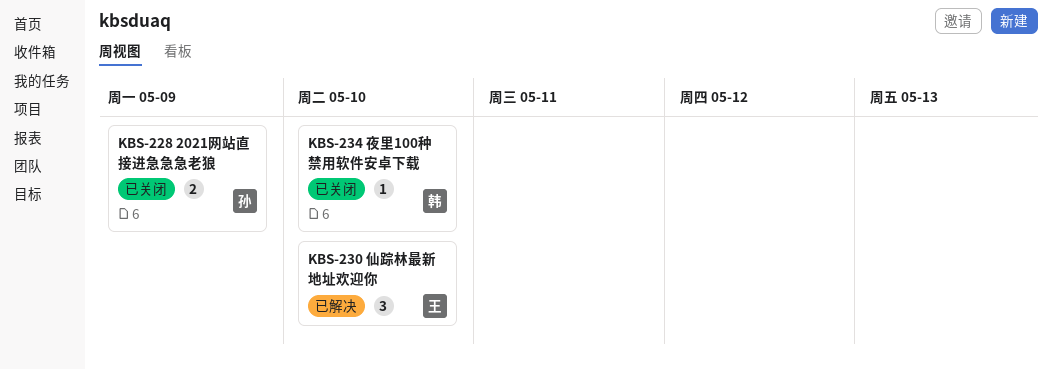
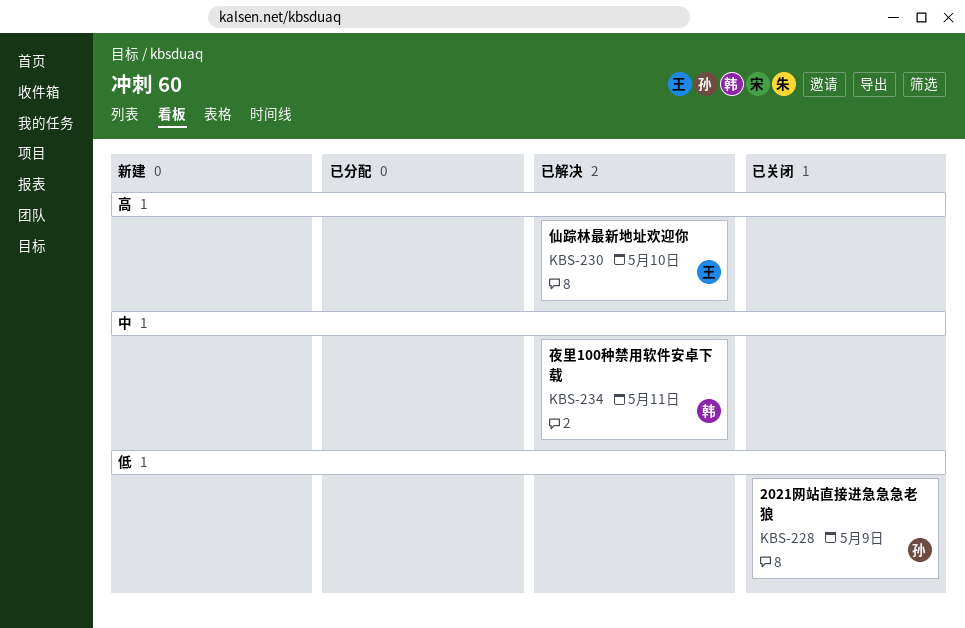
KBS-234, status: 已关闭 -> 已解决
KBS-234, due: May 10 -> May 11

